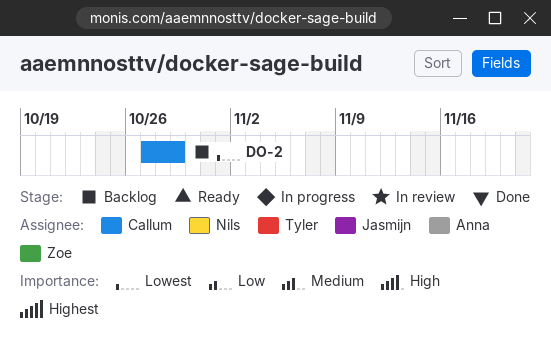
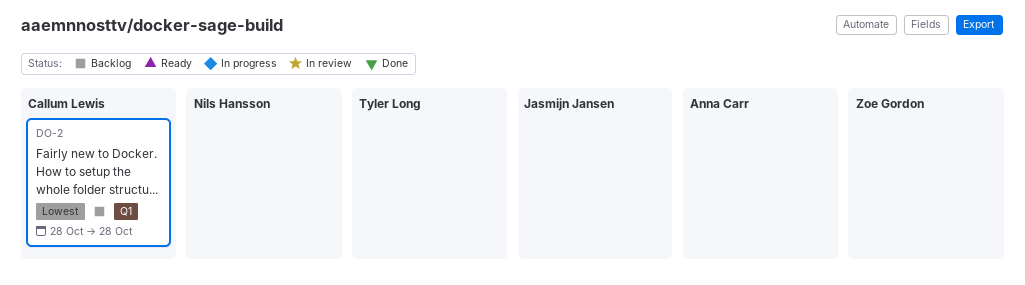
DO-2, start: Oct 27 -> Oct 28
DO-2, due: Oct 29 -> Oct 28

